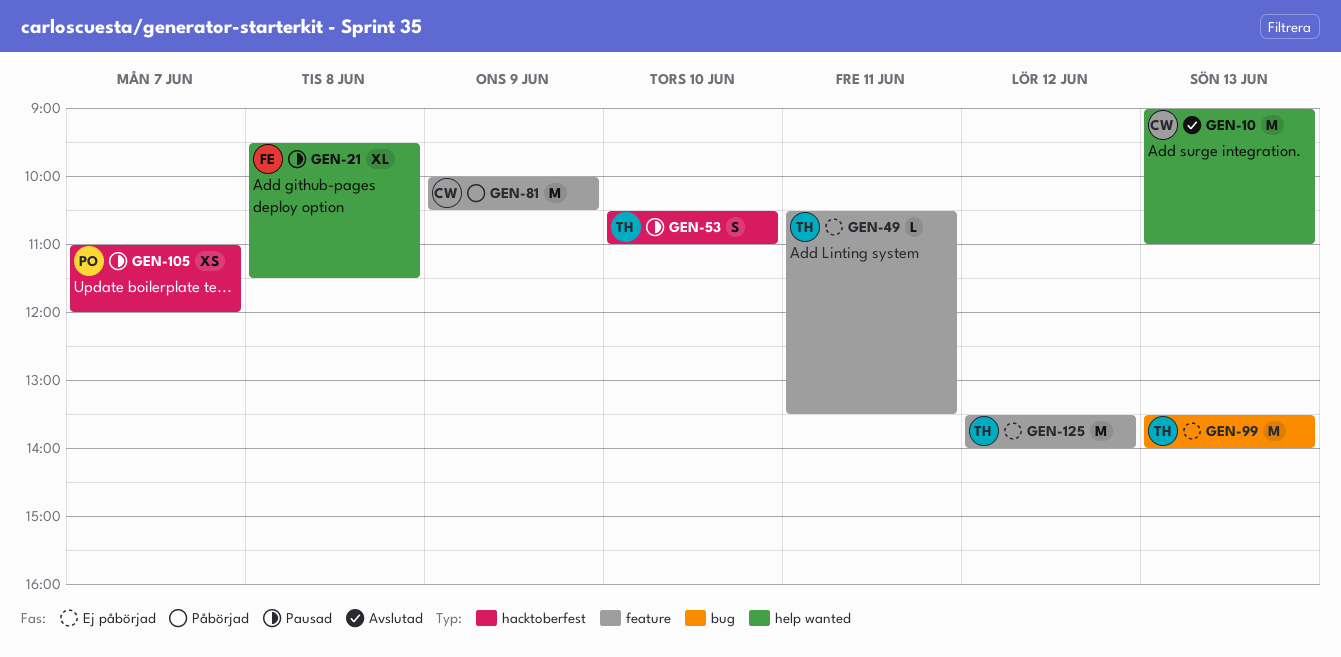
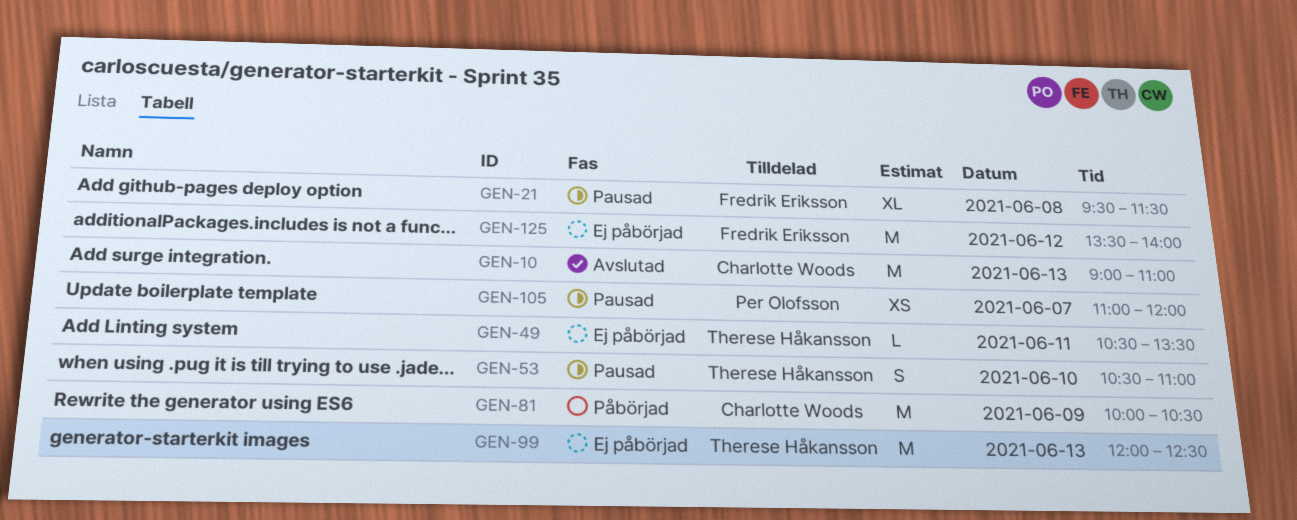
GEN-99, begins: 13:30 -> 12:00
GEN-99, ends: 14:00 -> 12:30
GEN-125, owner: Therese Håkansson -> Fredrik Eriksson

